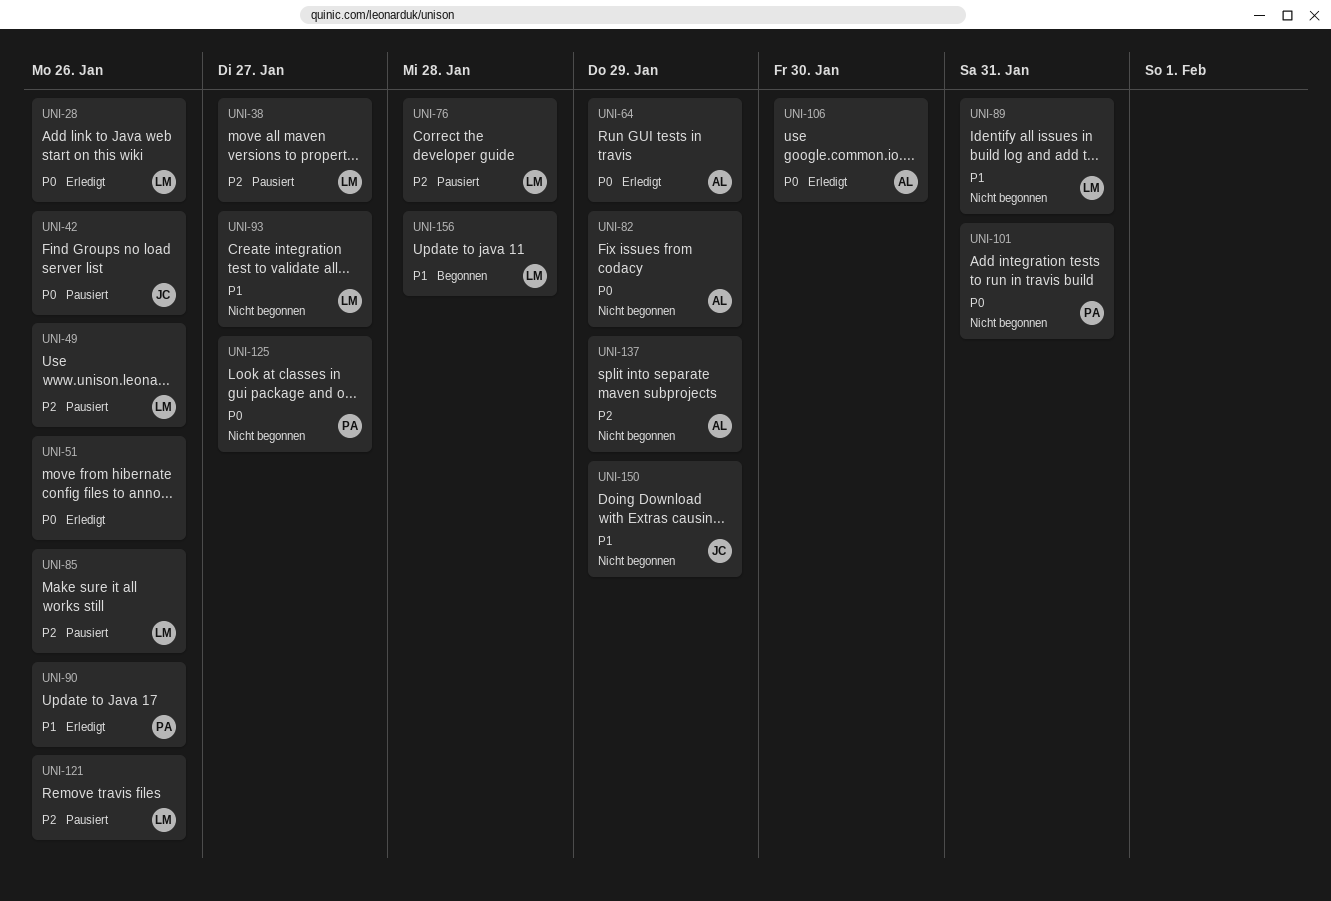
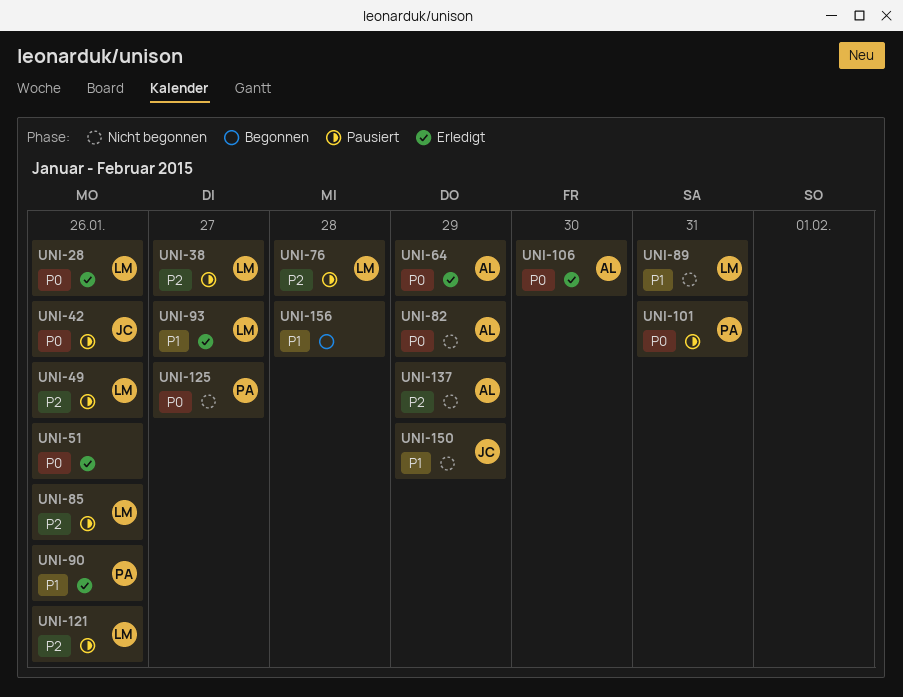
UNI-93, status: Nicht begonnen -> Erledigt
UNI-101, status: Nicht begonnen -> Pausiert
UNI-156, owner: LM -> none

